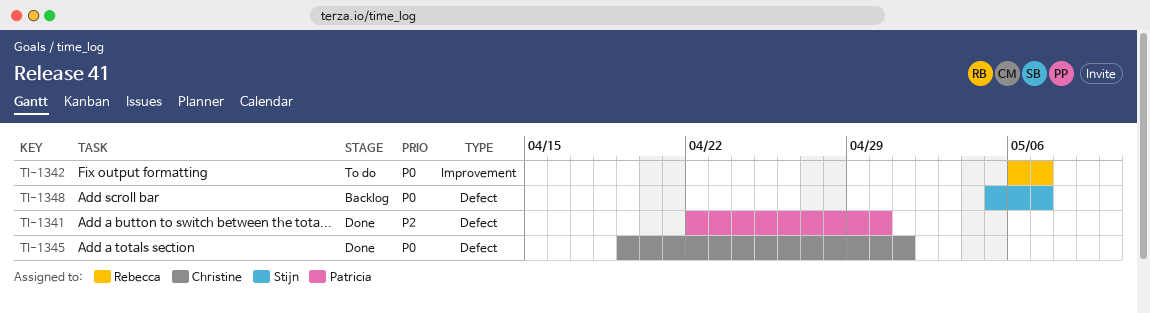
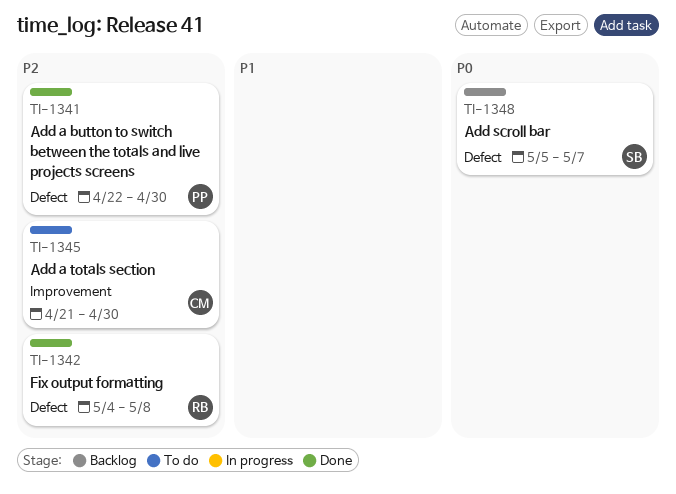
TI-1342, status: To do -> Done
TI-1342, priority: P0 -> P2
TI-1342, label: Improvement -> Defect
TI-1342, start: May 6 -> May 4
TI-1342, due: May 7 -> May 8
TI-1345, status: Done -> To do
TI-1345, priority: P0 -> P2
TI-1345, label: Defect -> Improvement
TI-1345, start: Apr 19 -> Apr 21
TI-1345, due: May 1 -> Apr 30

